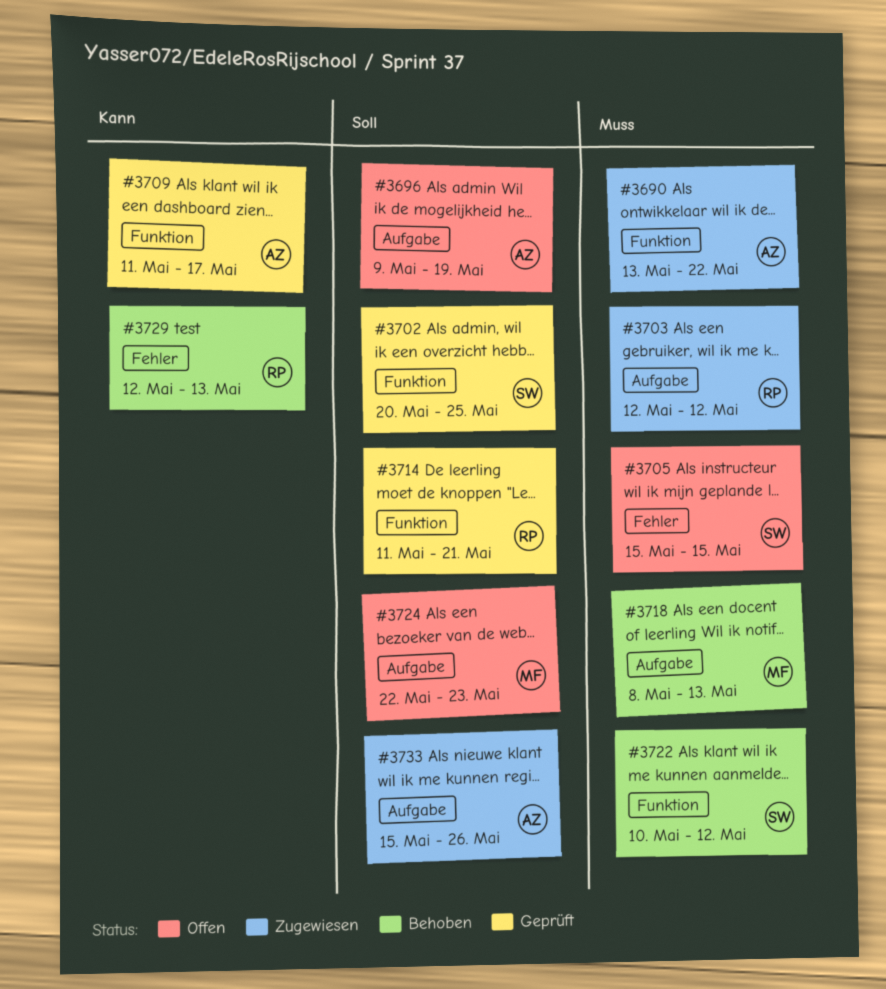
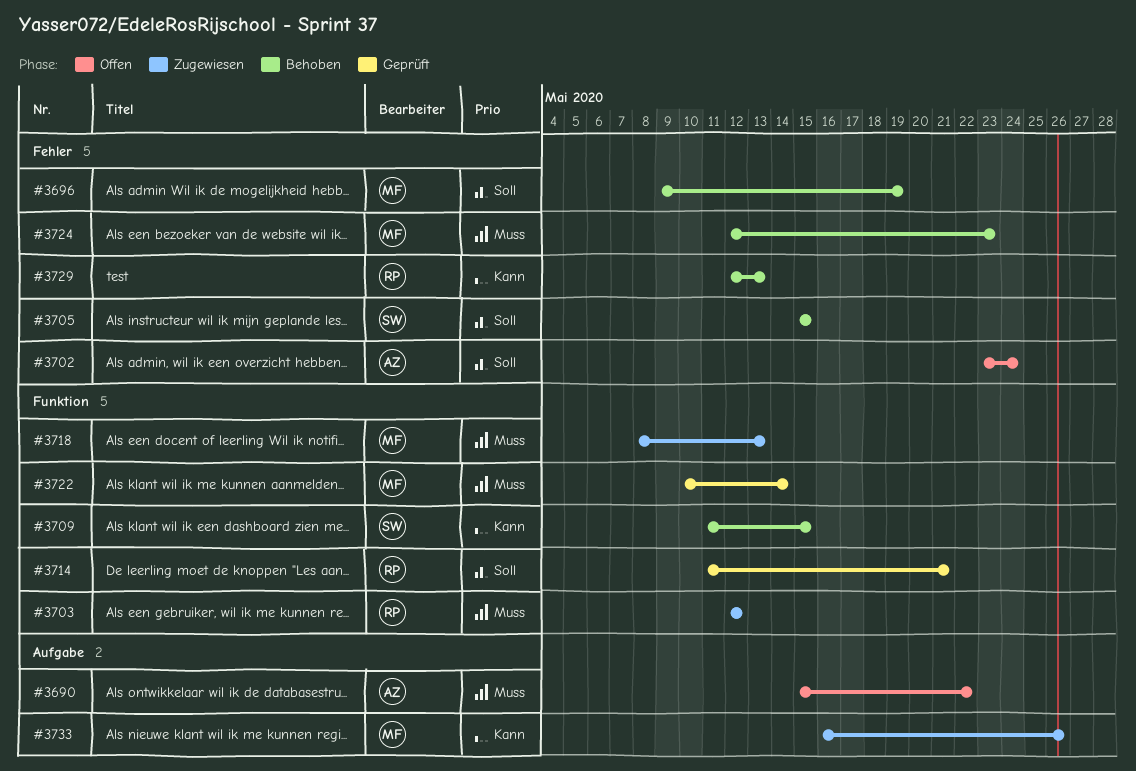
#3690, status: Zugewiesen -> Offen
#3690, label: Funktion -> Aufgabe
#3690, start: May 13 -> May 15
#3696, status: Offen -> Behoben
#3696, owner: AZ -> MF
#3696, label: Aufgabe -> Fehler
#3702, status: Geprüft -> Offen
#3702, owner: SW -> AZ
#3702, label: Funktion -> Fehler
#3702, start: May 20 -> May 23
#3702, due: May 25 -> May 24
#3703, label: Aufgabe -> Funktion
#3705, status: Offen -> Behoben
#3705, priority: Muss -> Soll
#3709, status: Geprüft -> Behoben
#3709, owner: AZ -> SW
#3709, due: May 17 -> May 15
#3718, status: Behoben -> Zugewiesen
#3718, label: Aufgabe -> Funktion
#3722, status: Behoben -> Geprüft
#3722, owner: SW -> MF
#3722, due: May 12 -> May 14
#3724, status: Offen -> Behoben
#3724, priority: Soll -> Muss
#3724, label: Aufgabe -> Fehler
#3724, start: May 22 -> May 12
#3733, owner: AZ -> MF
#3733, priority: Soll -> Kann
#3733, start: May 15 -> May 16

